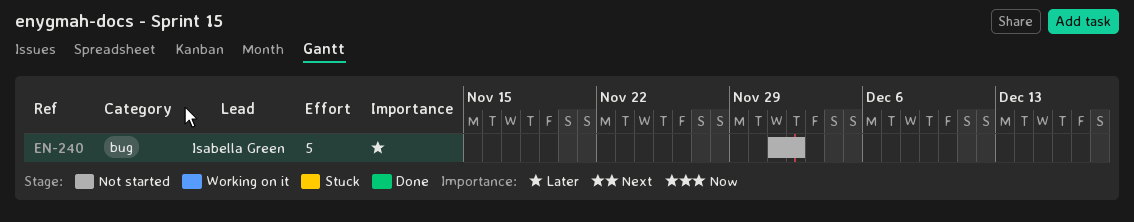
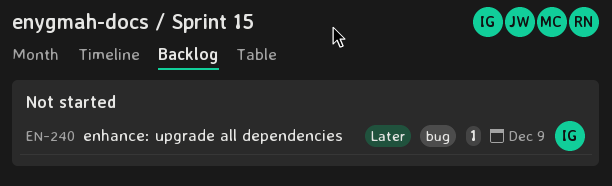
EN-240, estimate: 5 -> 1
EN-240, due: Dec 2 -> Dec 9

